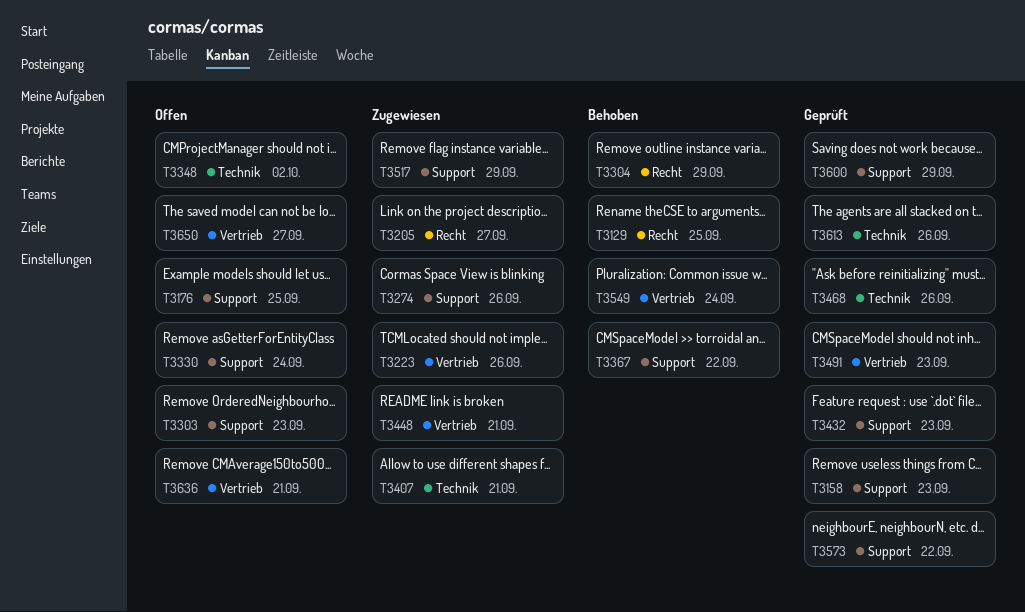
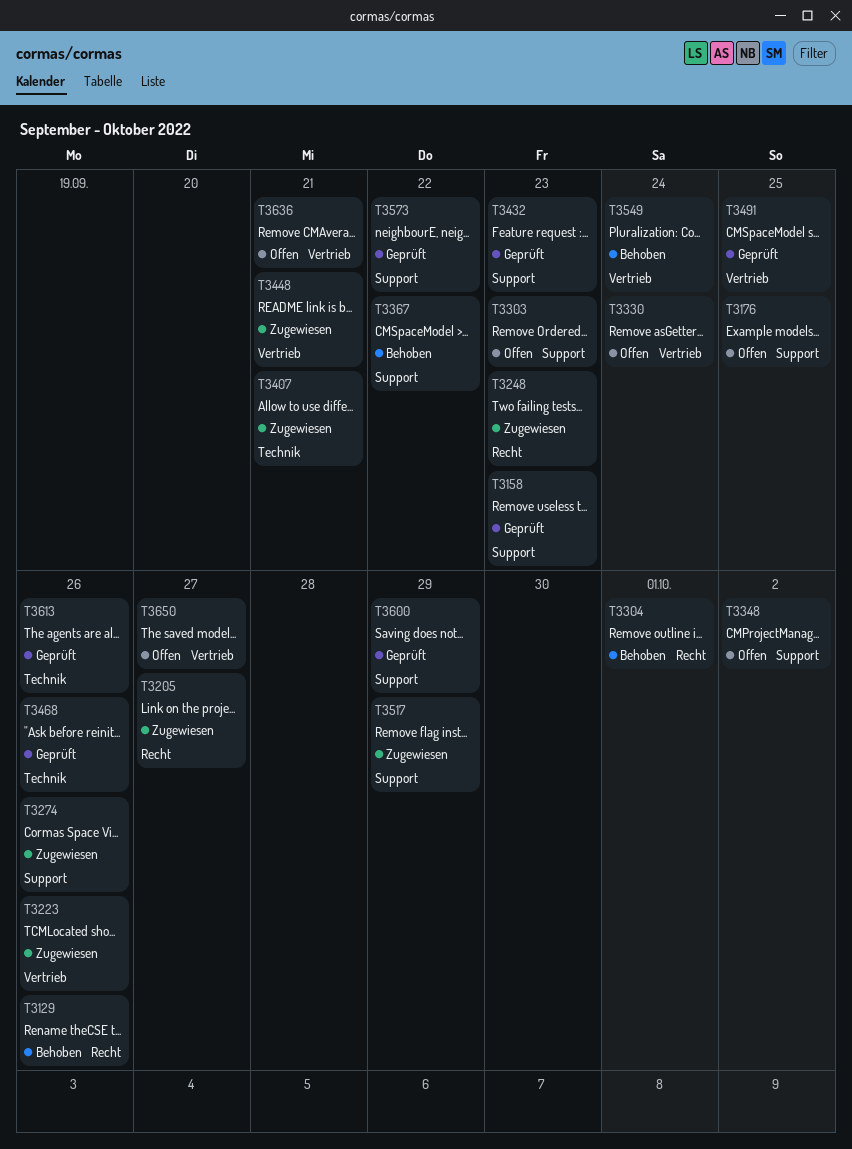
T3129, due: Sep 25 -> Sep 26
T3248: none -> present
T3304, due: Sep 29 -> Oct 1
T3330, label: Support -> Vertrieb
T3348, label: Technik -> Support
T3491, due: Sep 23 -> Sep 25

